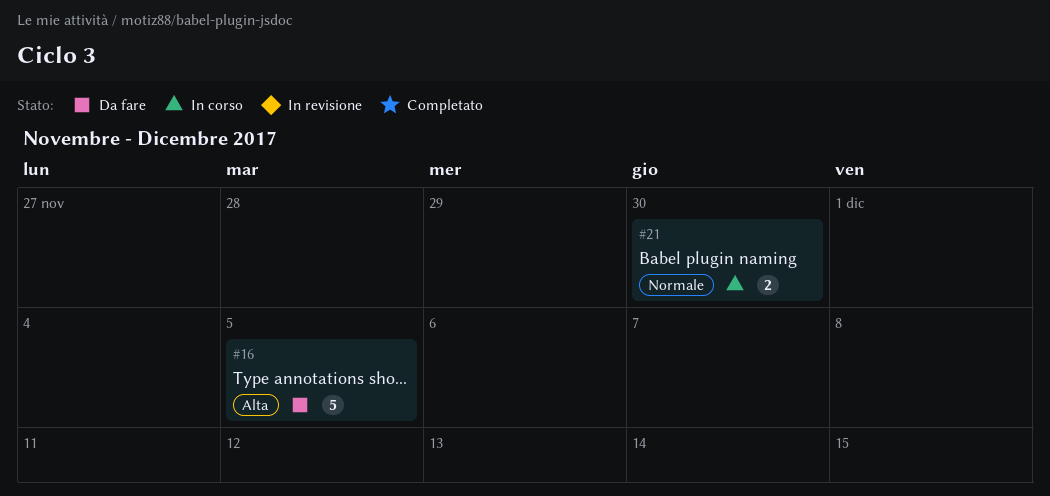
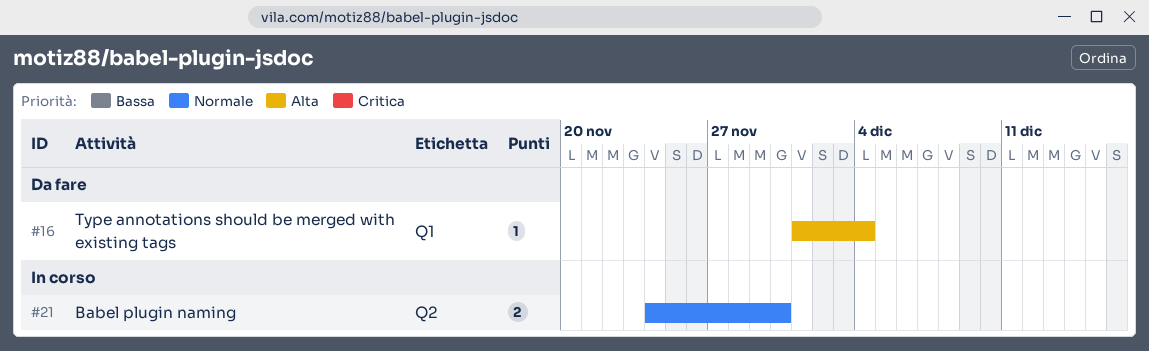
#16, estimate: 5 -> 1
#16, due: Dec 5 -> Dec 4

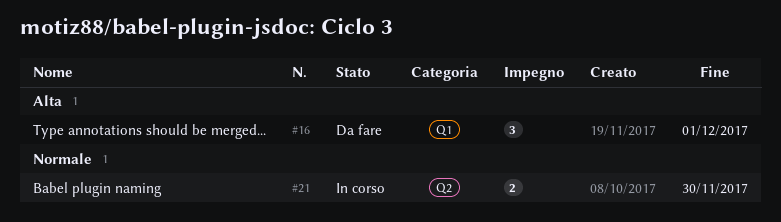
#16, estimate: 1 -> 3
#16, due: Dec 4 -> Dec 1

